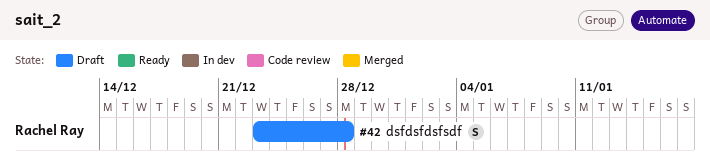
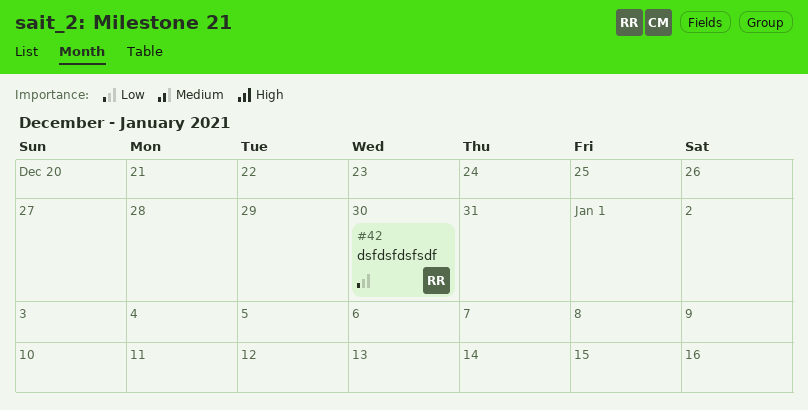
#42, due: Dec 28 -> Dec 30

